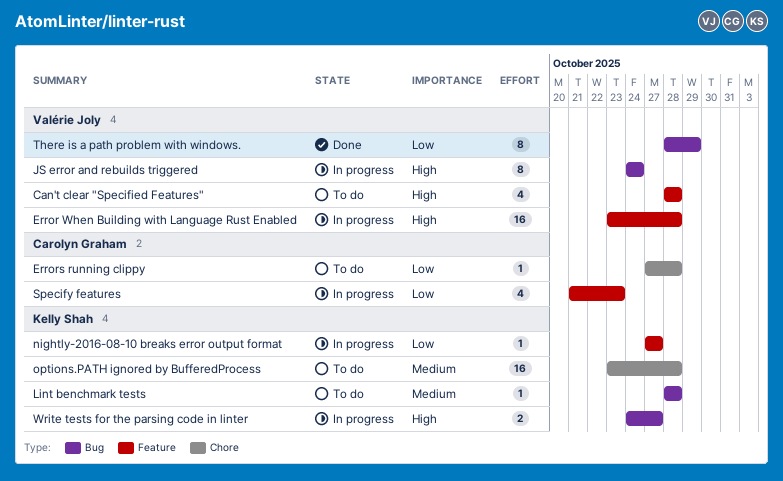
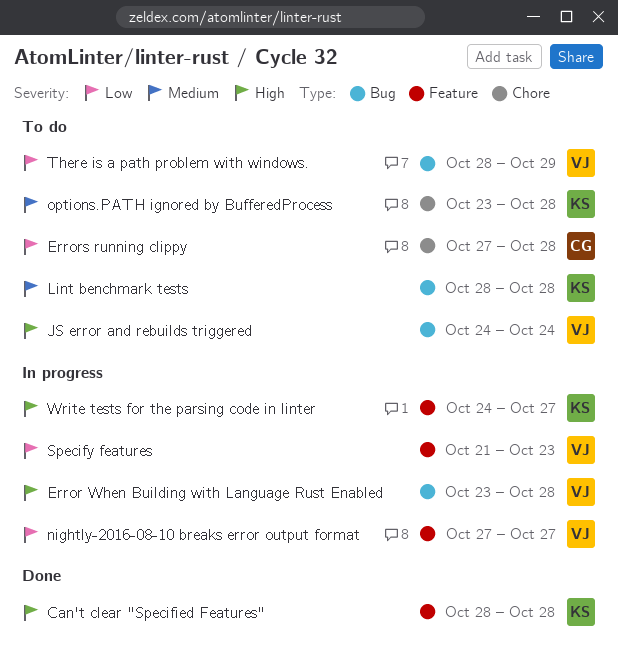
Can't clear "Specified Features", status: To do -> Done
Can't clear "Specified Features", owner: Valérie Joly -> Kelly Shah
Error When Building with Language Rust Enabled, label: Feature -> Bug
JS error and rebuilds triggered, status: In progress -> To do
nightly-2016-08-10 breaks error output format, owner: Kelly Shah -> Valérie Joly
Specify features, owner: Carolyn Graham -> Valérie Joly
There is a path problem with windows., status: Done -> To do
Write tests for the parsing code in linter, label: Bug -> Feature

